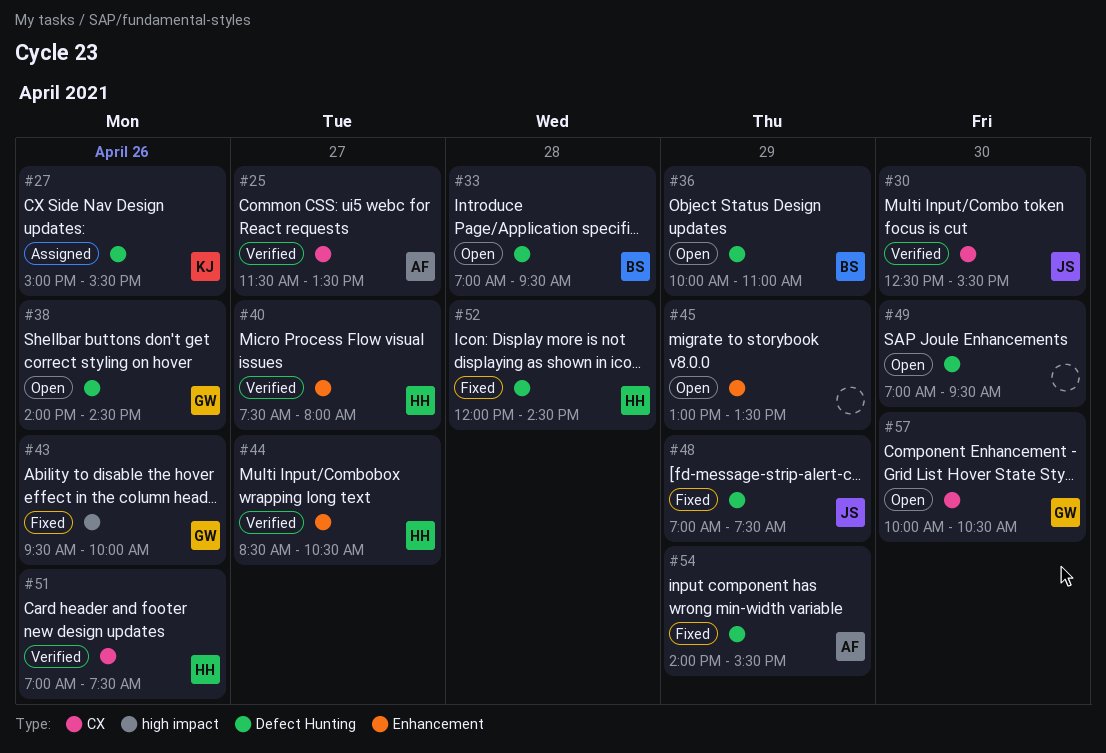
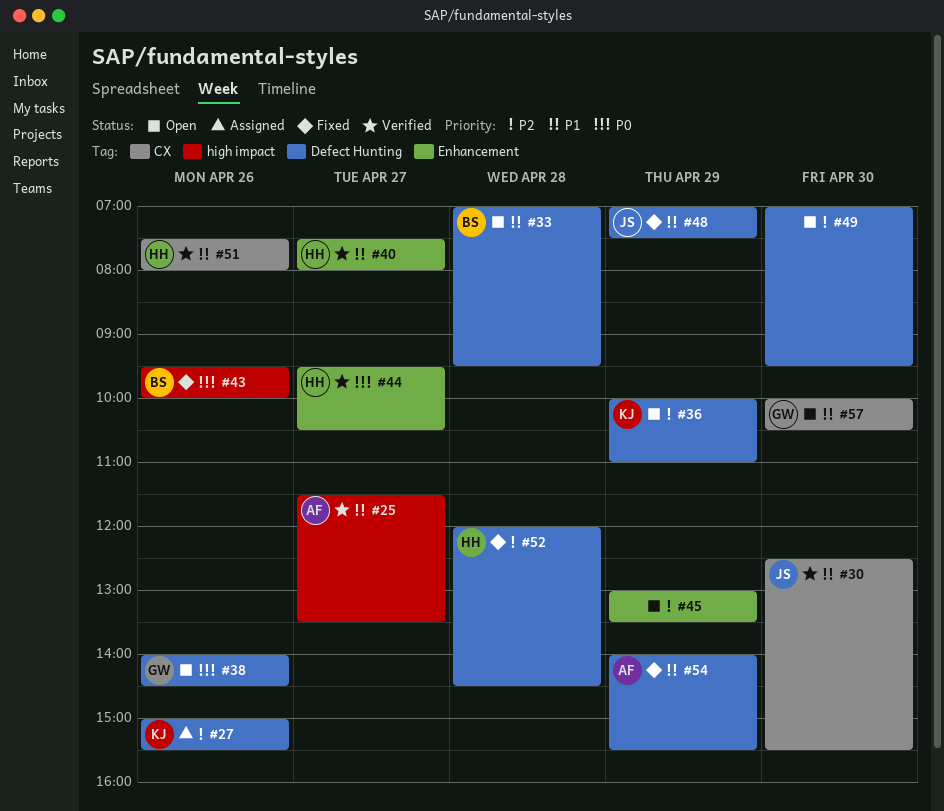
#25, label: CX -> high impact
#36, owner: BS -> KJ
#43, owner: GW -> BS
#44, begins: 08:30 -> 09:30
#51, begins: 07:00 -> 07:30
#51, ends: 07:30 -> 08:00

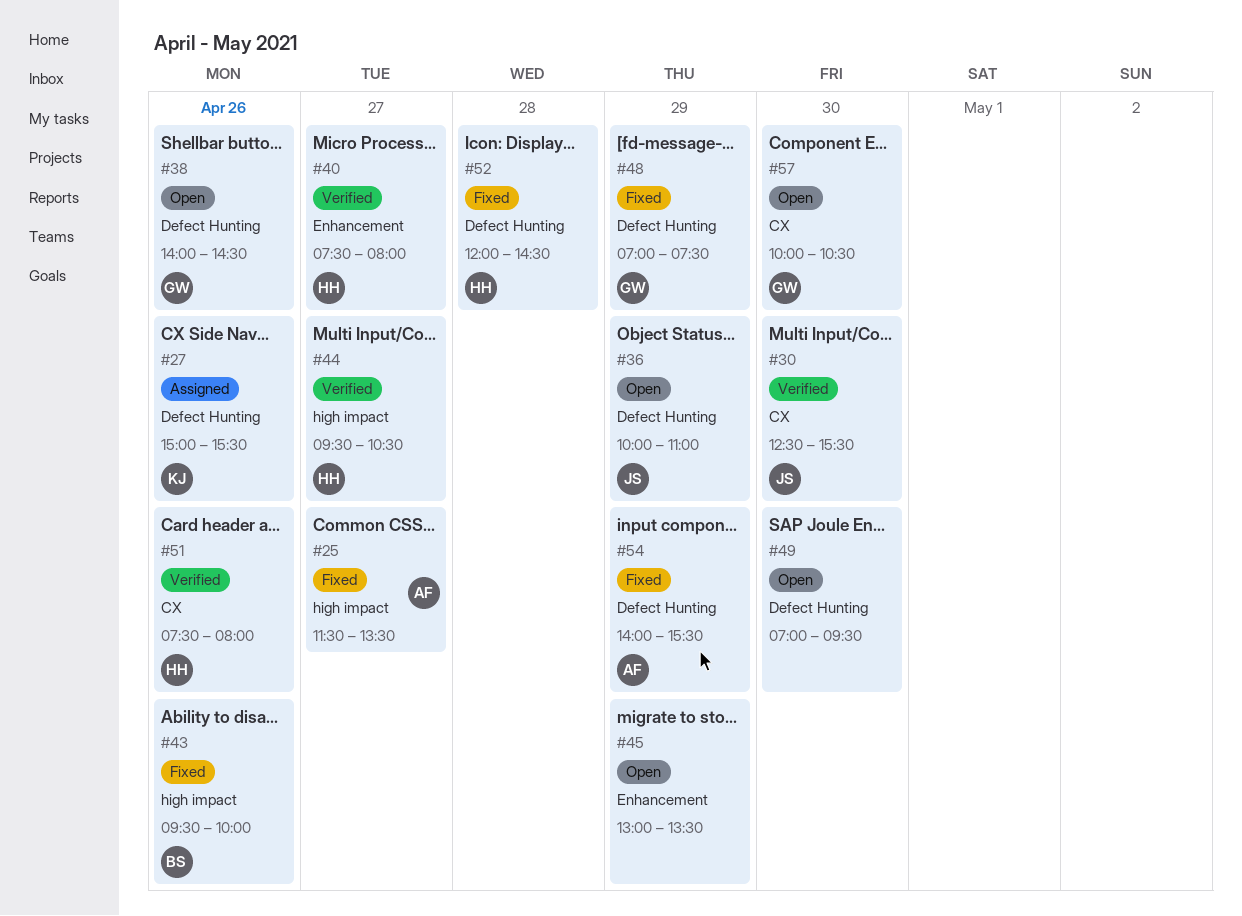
#25, status: Verified -> Fixed
#33: present -> none
#36, owner: KJ -> JS
#44, label: Enhancement -> high impact
#48, owner: JS -> GW

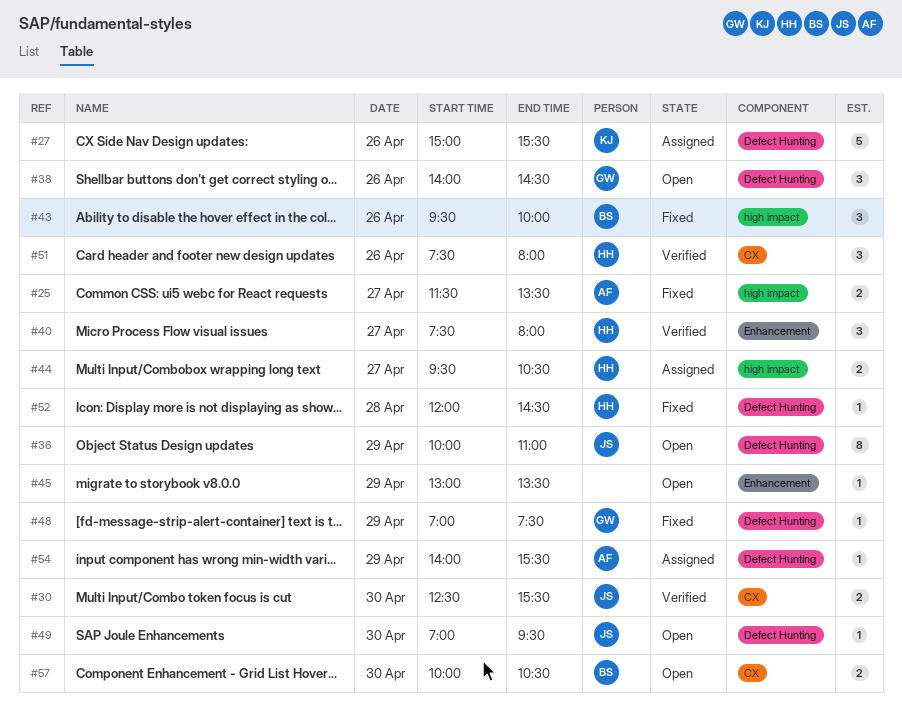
#44, status: Verified -> Assigned
#49, owner: none -> JS
#54, status: Fixed -> Assigned
#57, owner: GW -> BS

